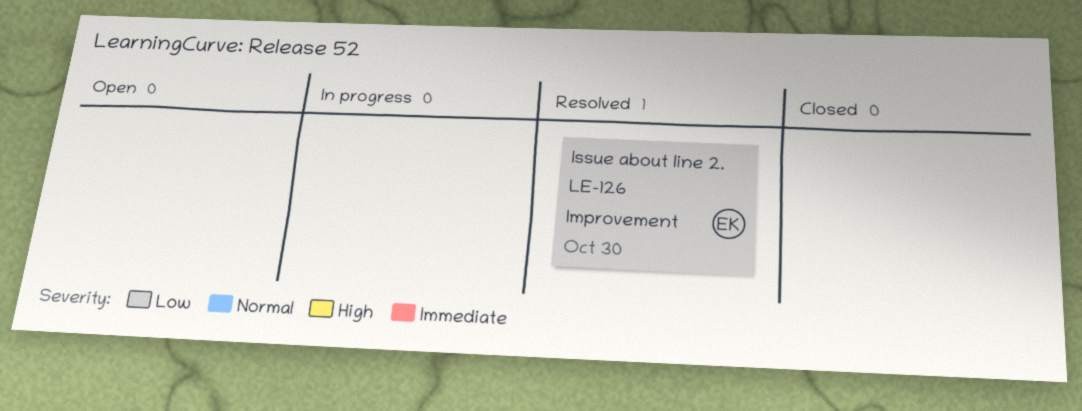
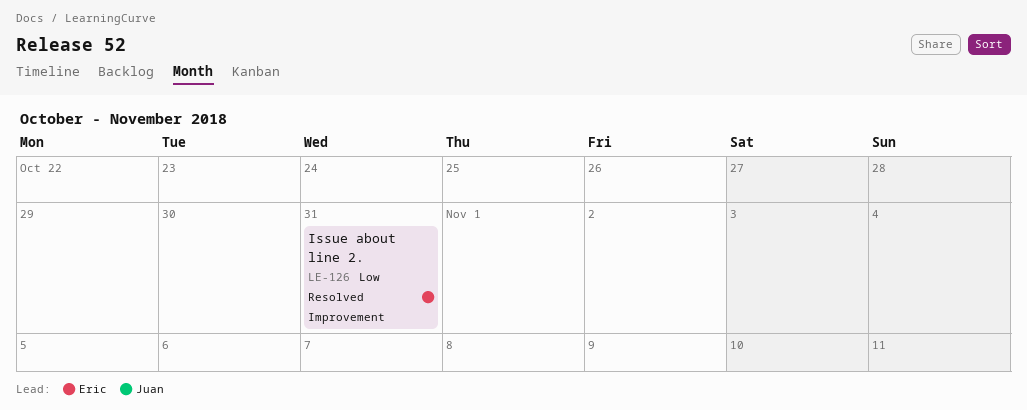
LE-126, due: Oct 30 -> Oct 31

